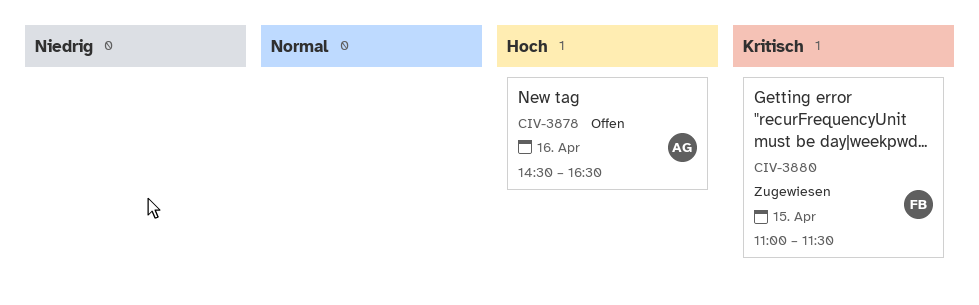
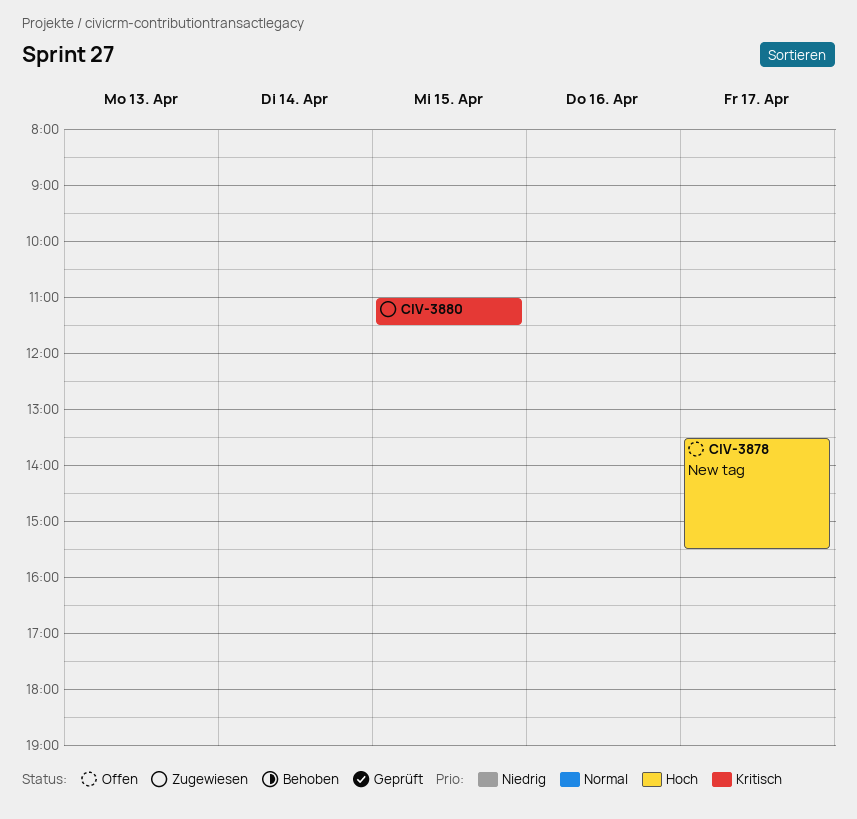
CIV-3878, day: Apr 16 -> Apr 17
CIV-3878, begins: 14:30 -> 13:30
CIV-3878, ends: 16:30 -> 15:30

